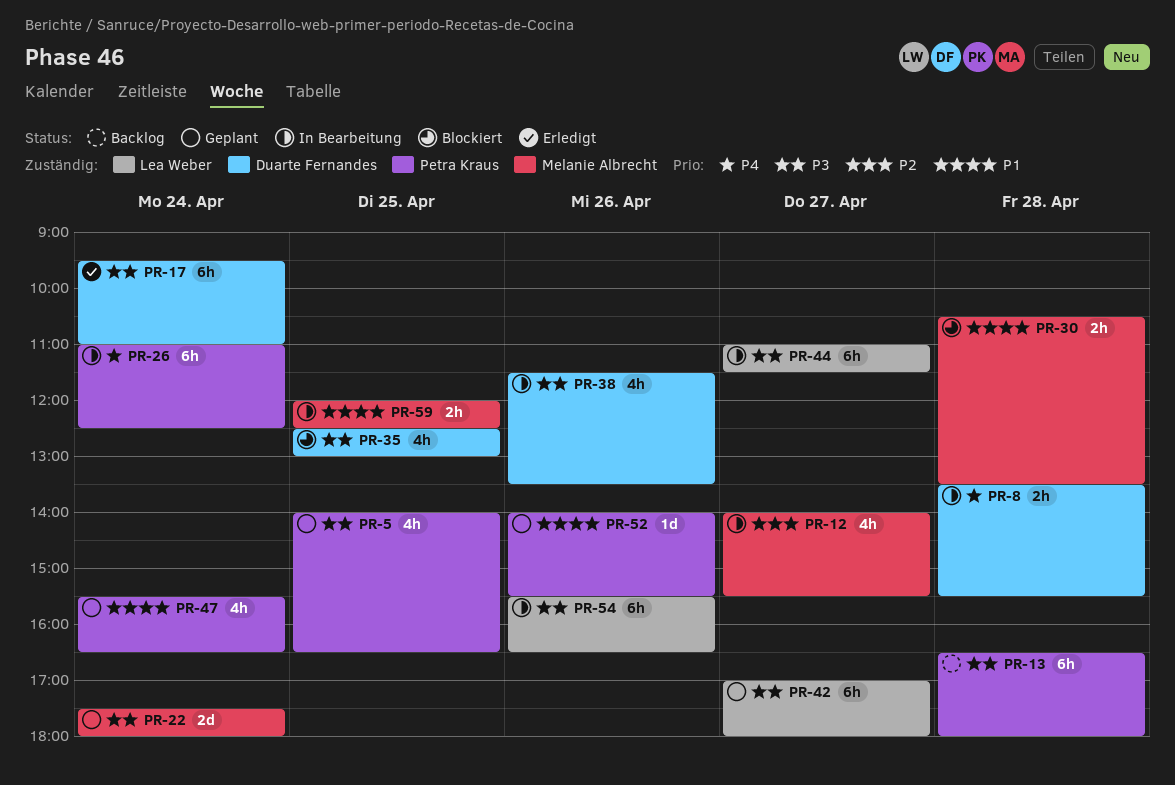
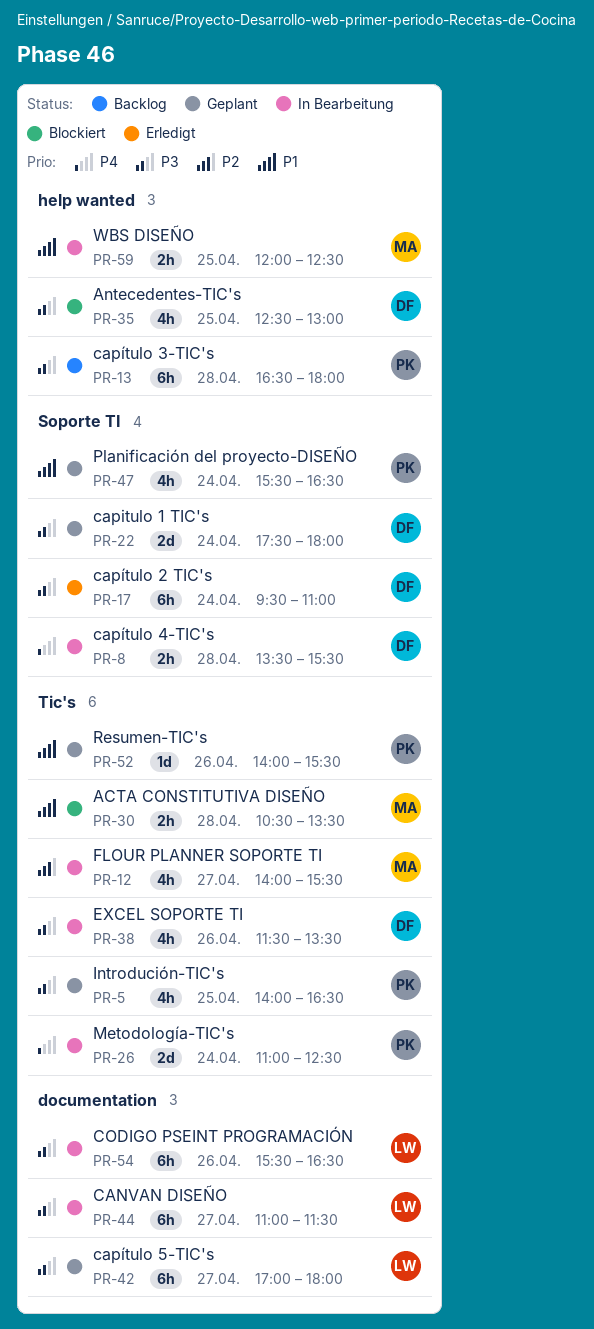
PR-22, owner: Melanie Albrecht -> Duarte Fernandes
PR-26, estimate: 6h -> 2d

